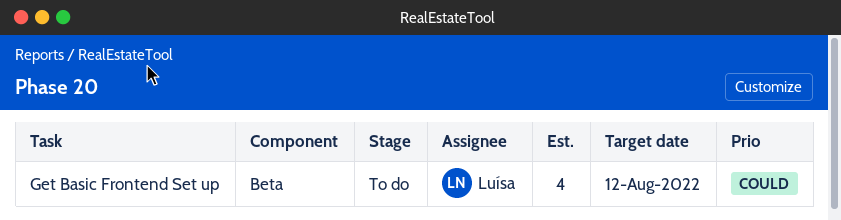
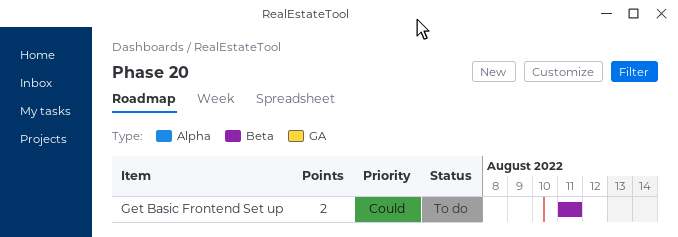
Get Basic Frontend Set up, estimate: 4 -> 2
Get Basic Frontend Set up, due: Aug 12 -> Aug 11

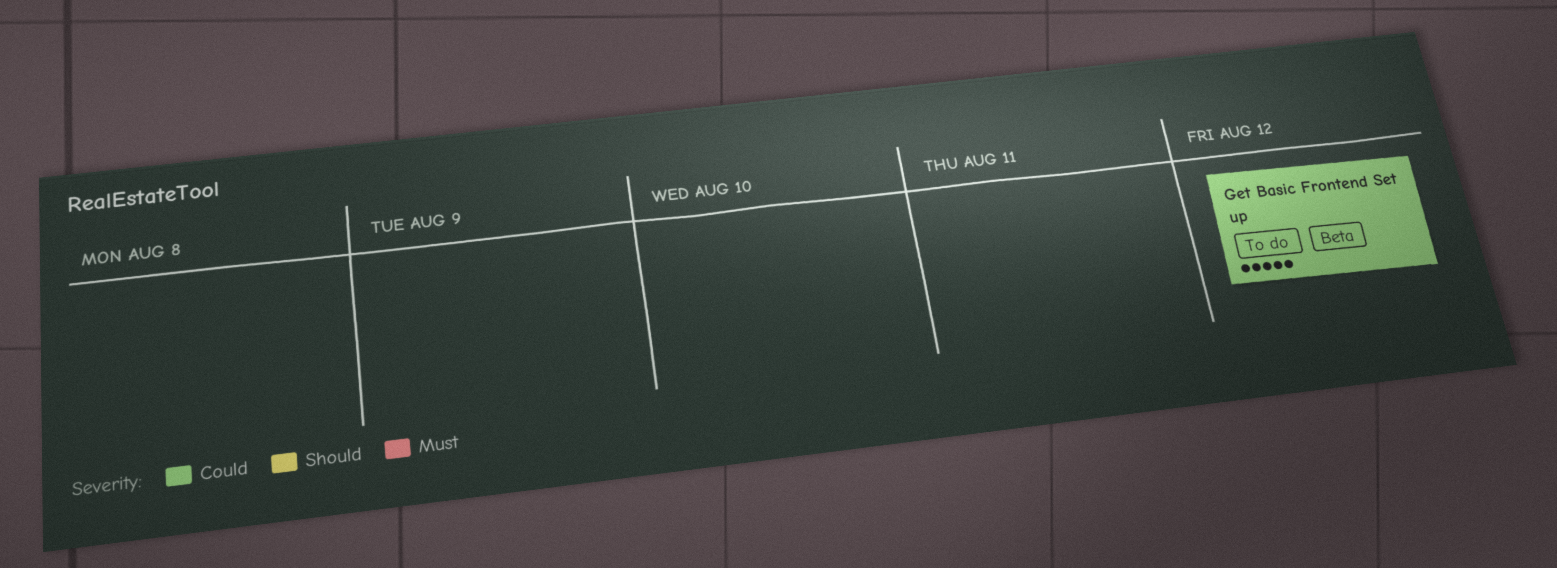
Get Basic Frontend Set up, estimate: 2 -> 5
Get Basic Frontend Set up, due: Aug 11 -> Aug 12

